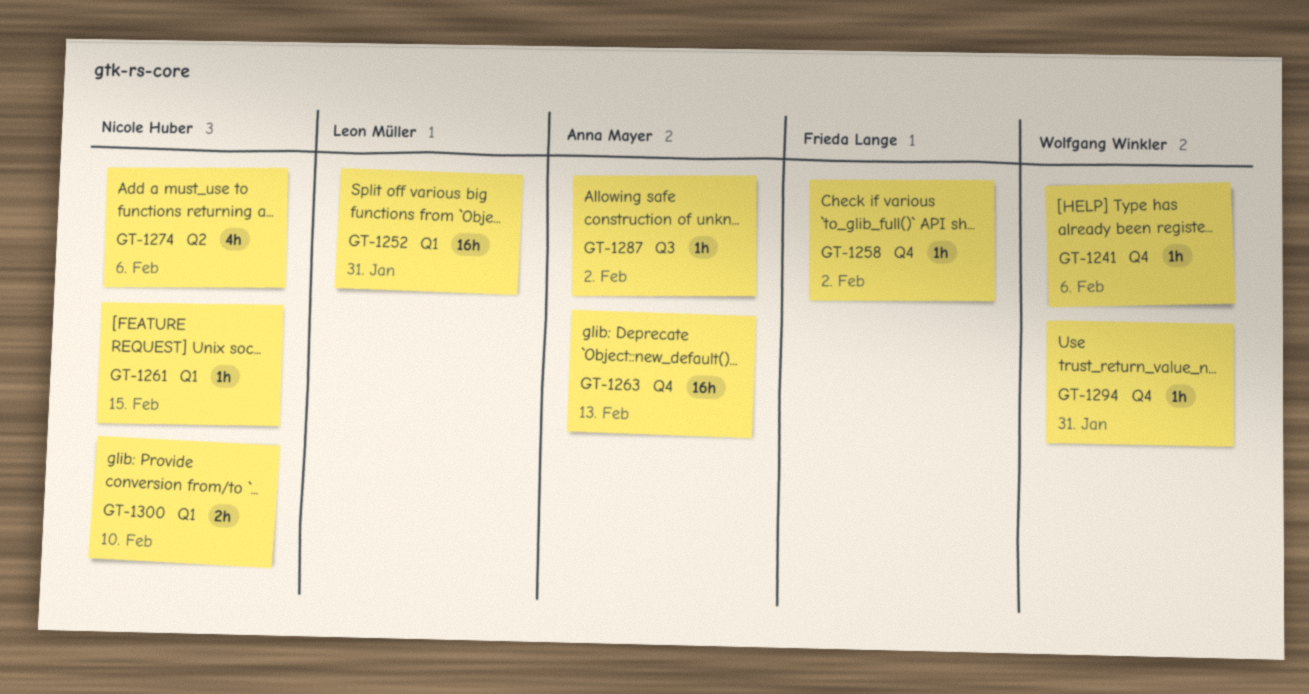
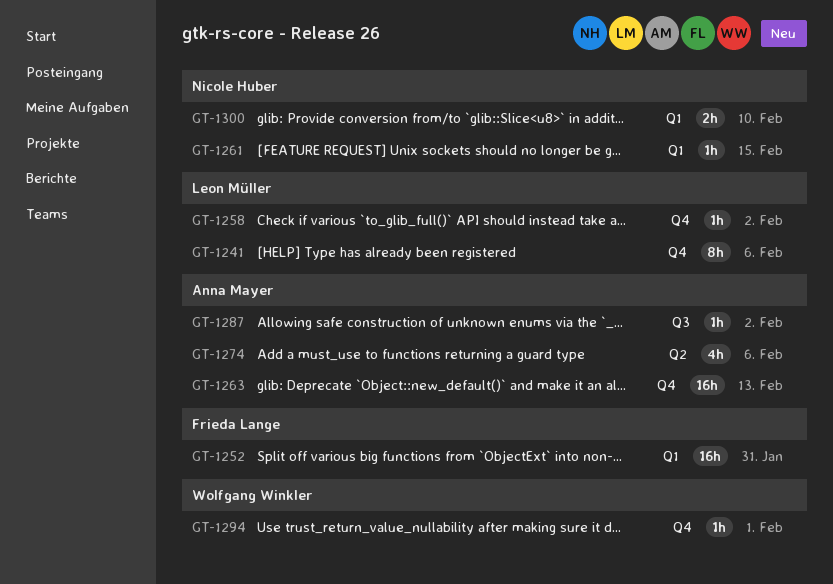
GT-1241, owner: Wolfgang Winkler -> Leon Müller
GT-1241, estimate: 1h -> 8h
GT-1252, owner: Leon Müller -> Frieda Lange
GT-1258, owner: Frieda Lange -> Leon Müller
GT-1274, owner: Nicole Huber -> Anna Mayer
GT-1294, due: Jan 31 -> Feb 1

